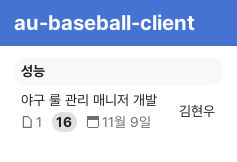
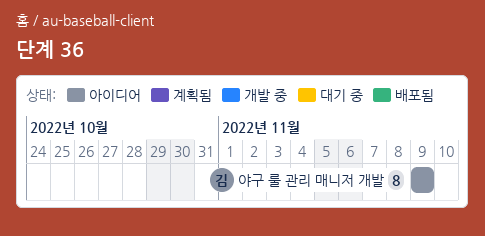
야구 룰 관리 매니저 개발, estimate: 16 -> 8

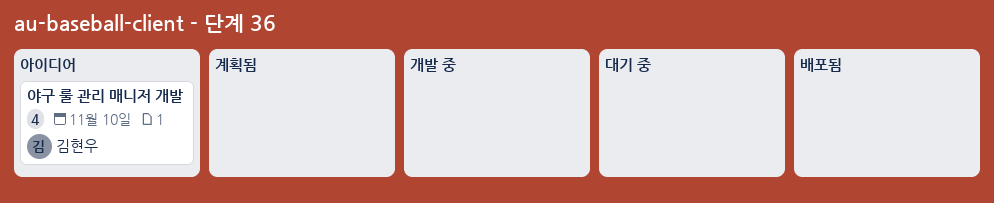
야구 룰 관리 매니저 개발, estimate: 8 -> 4
야구 룰 관리 매니저 개발, due: Nov 9 -> Nov 10

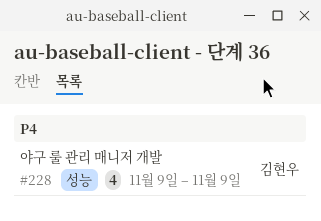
야구 룰 관리 매니저 개발, due: Nov 10 -> Nov 9

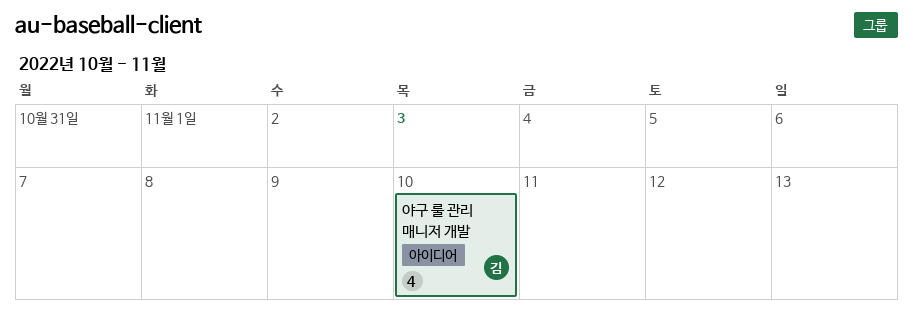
야구 룰 관리 매니저 개발, due: Nov 9 -> Nov 10

